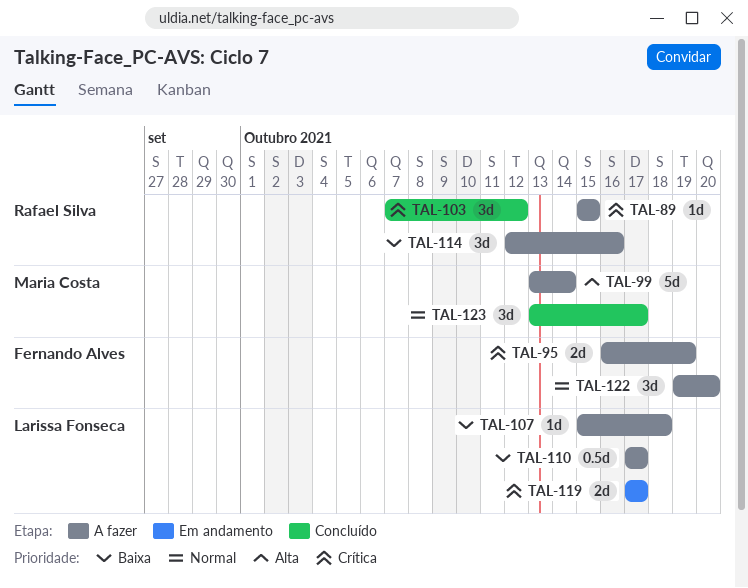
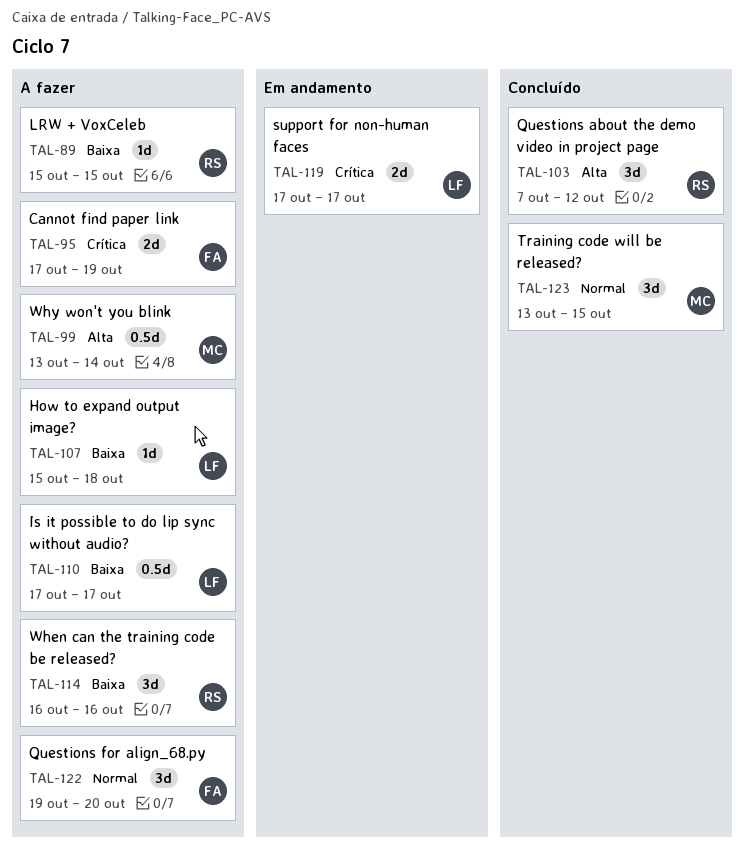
TAL-89, priority: Crítica -> Baixa
TAL-95, start: Oct 16 -> Oct 17
TAL-99, estimate: 5d -> 0.5d
TAL-103, priority: Crítica -> Alta
TAL-114, start: Oct 12 -> Oct 16
TAL-123, due: Oct 17 -> Oct 15

